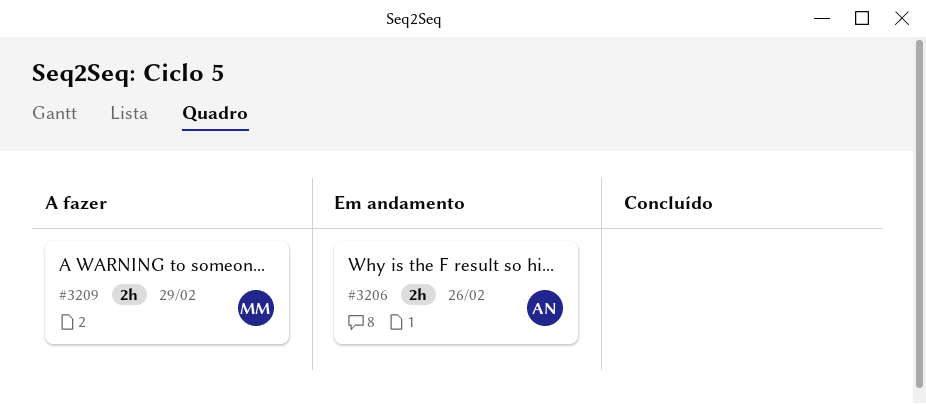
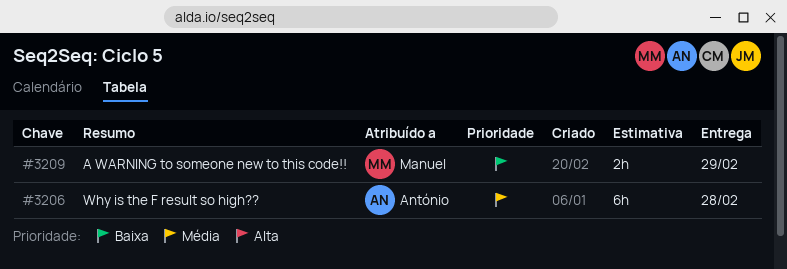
#3206, estimate: 2h -> 6h
#3206, due: Feb 26 -> Feb 28

